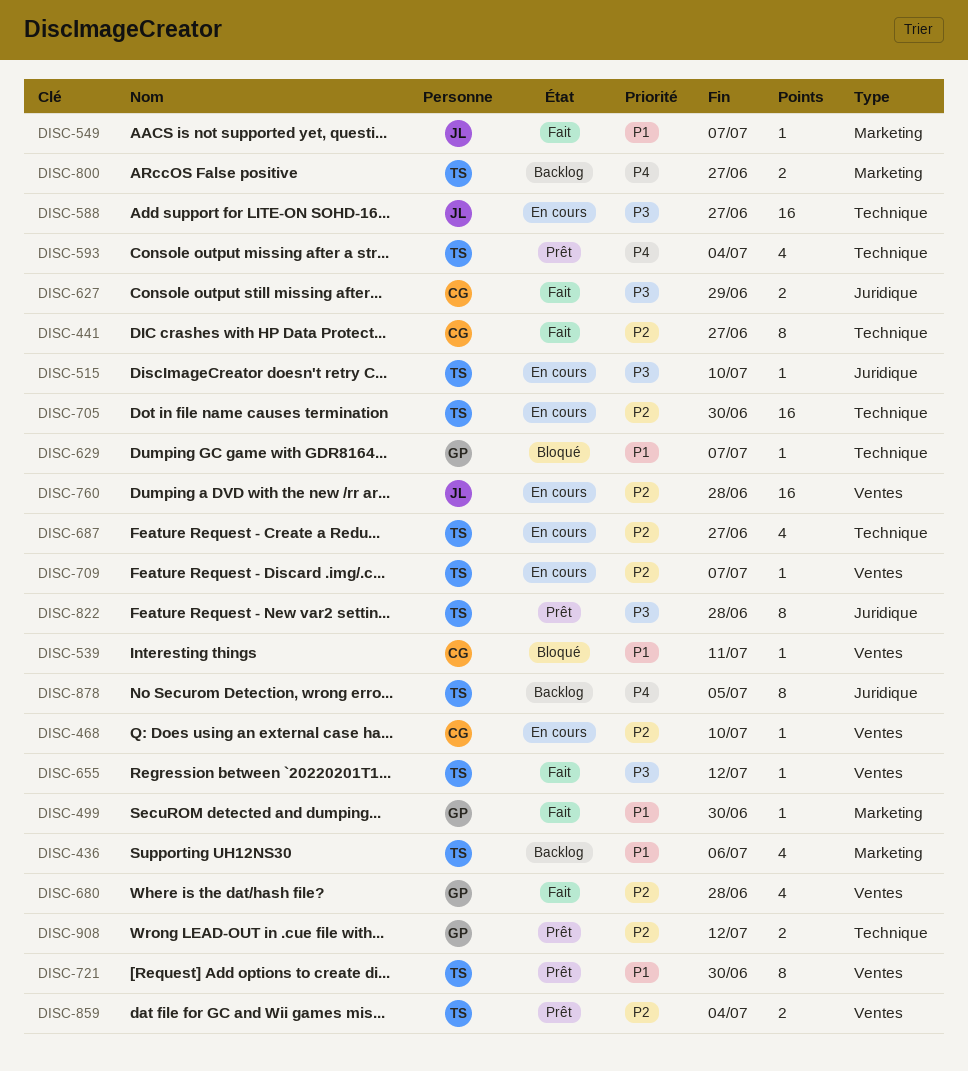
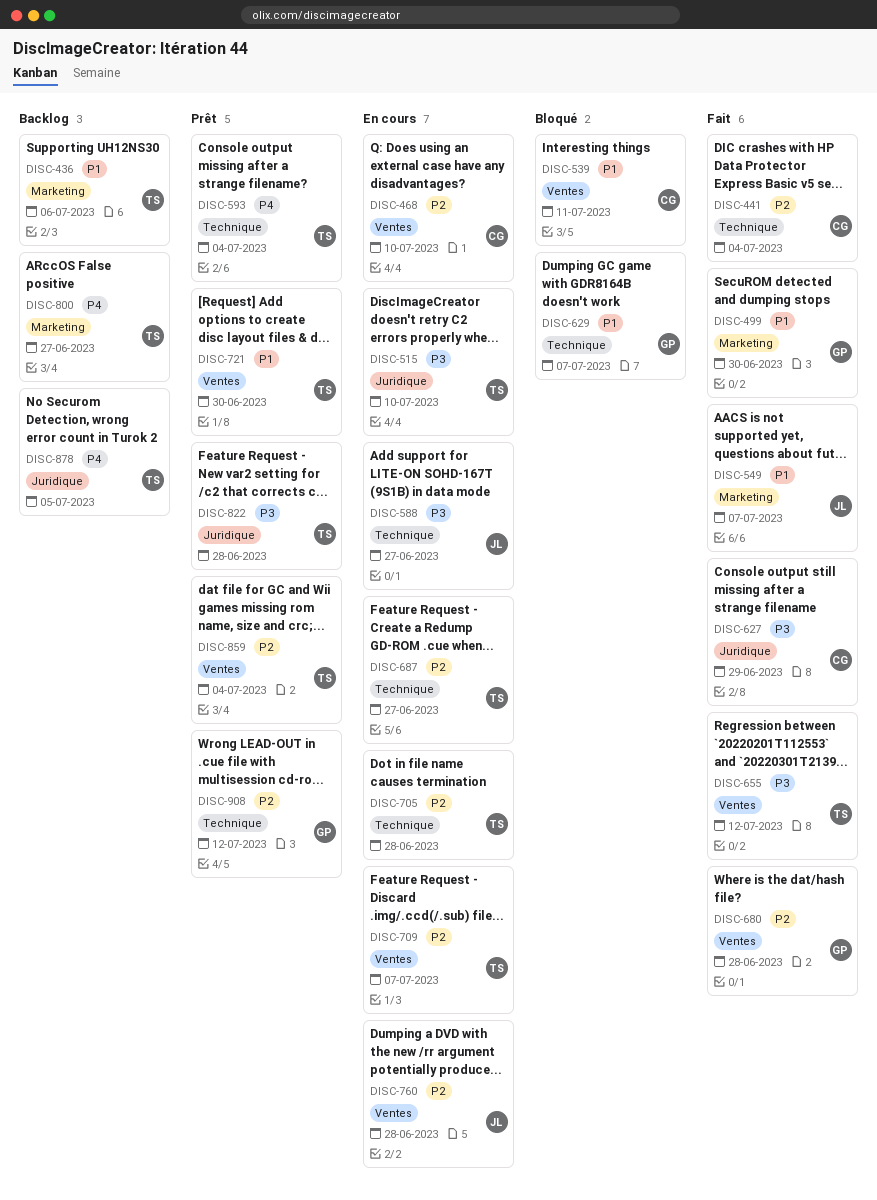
DISC-441, due: Jun 27 -> Jul 4
DISC-705, due: Jun 30 -> Jun 28

